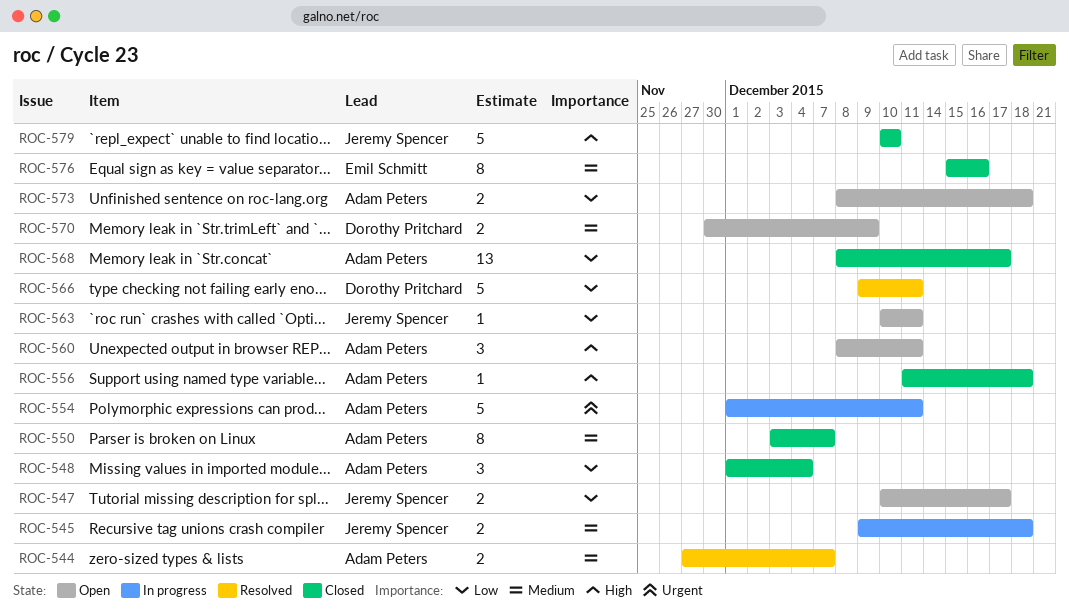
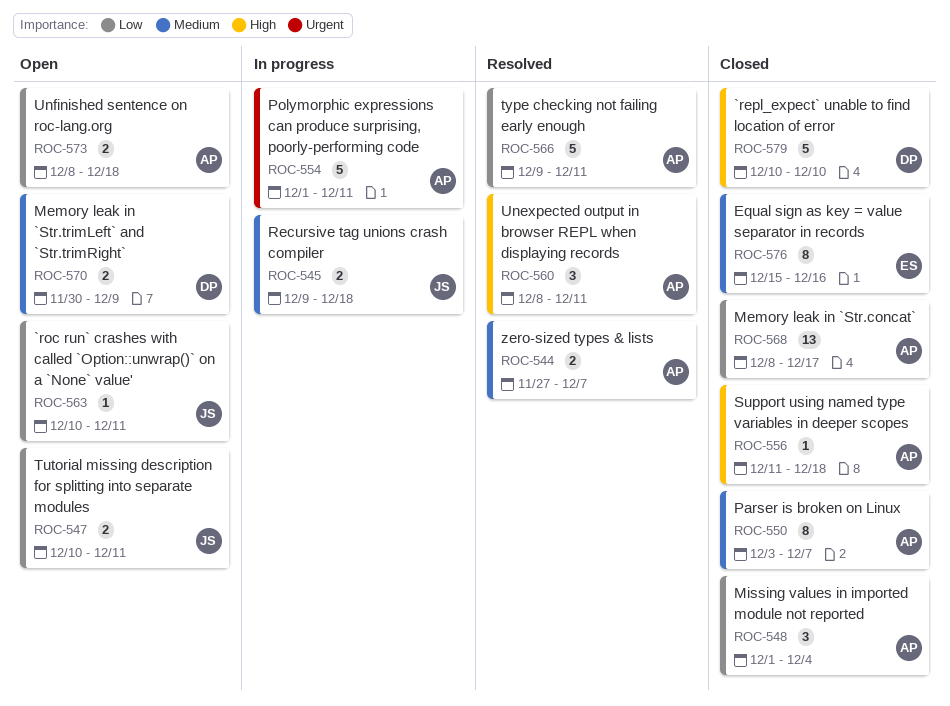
ROC-547, due: Dec 17 -> Dec 11
ROC-560, status: Open -> Resolved
ROC-566, owner: Dorothy Pritchard -> Adam Peters
ROC-579, owner: Jeremy Spencer -> Dorothy Pritchard

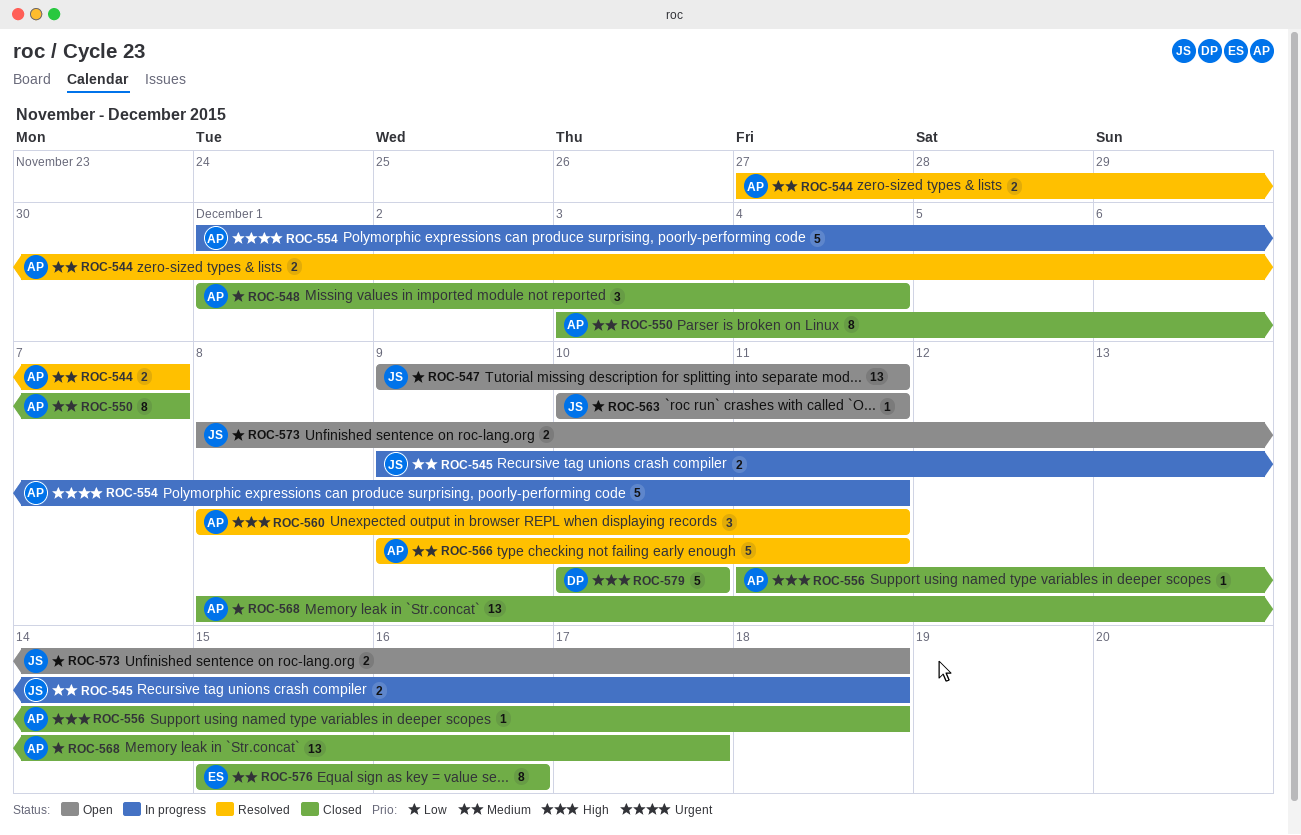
ROC-547, estimate: 2 -> 13
ROC-547, start: Dec 10 -> Dec 9
ROC-566, priority: Low -> Medium
ROC-570: present -> none
ROC-573, owner: AP -> JS

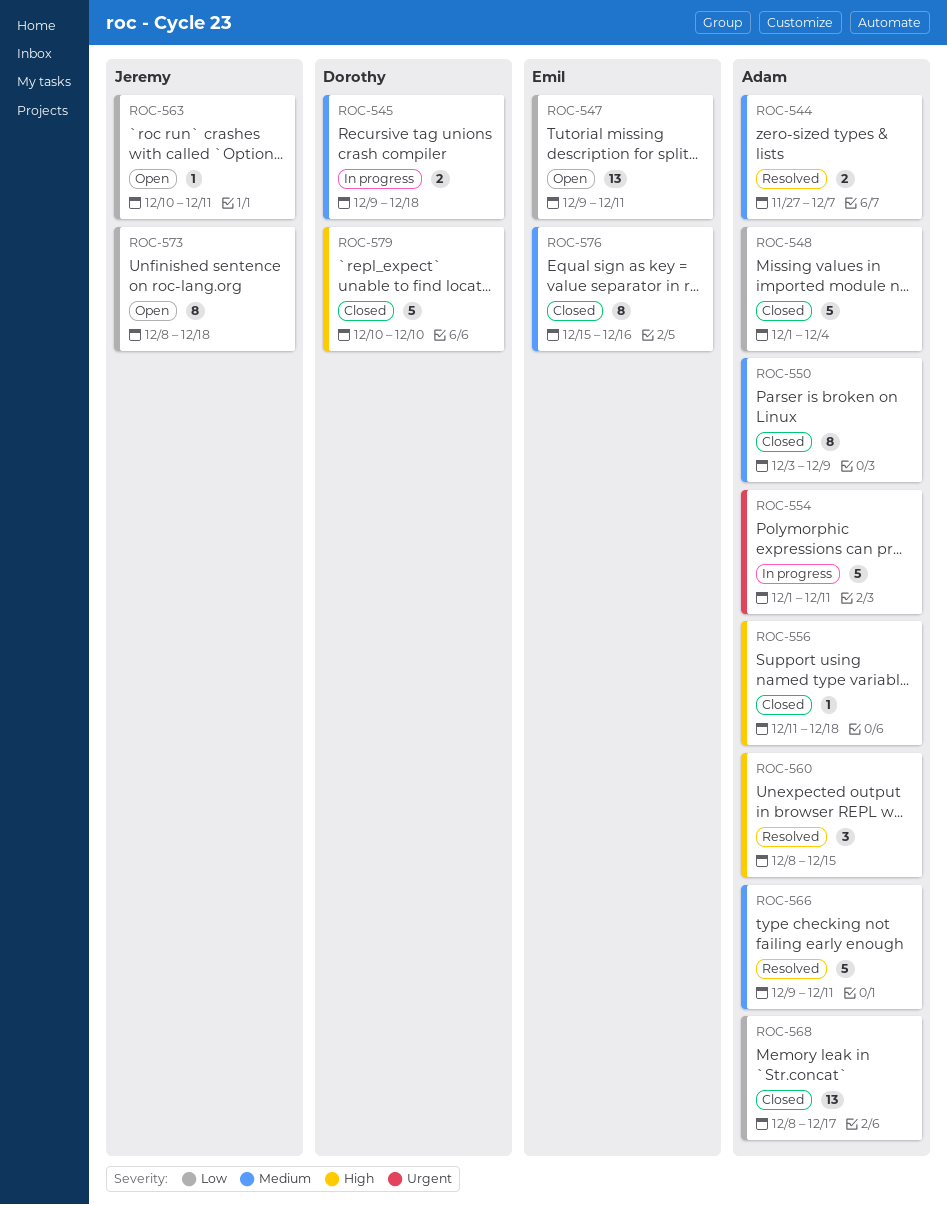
ROC-545, owner: Jeremy -> Dorothy
ROC-547, owner: Jeremy -> Emil
ROC-548, estimate: 3 -> 5
ROC-550, due: Dec 7 -> Dec 9
ROC-560, due: Dec 11 -> Dec 15
ROC-573, estimate: 2 -> 8

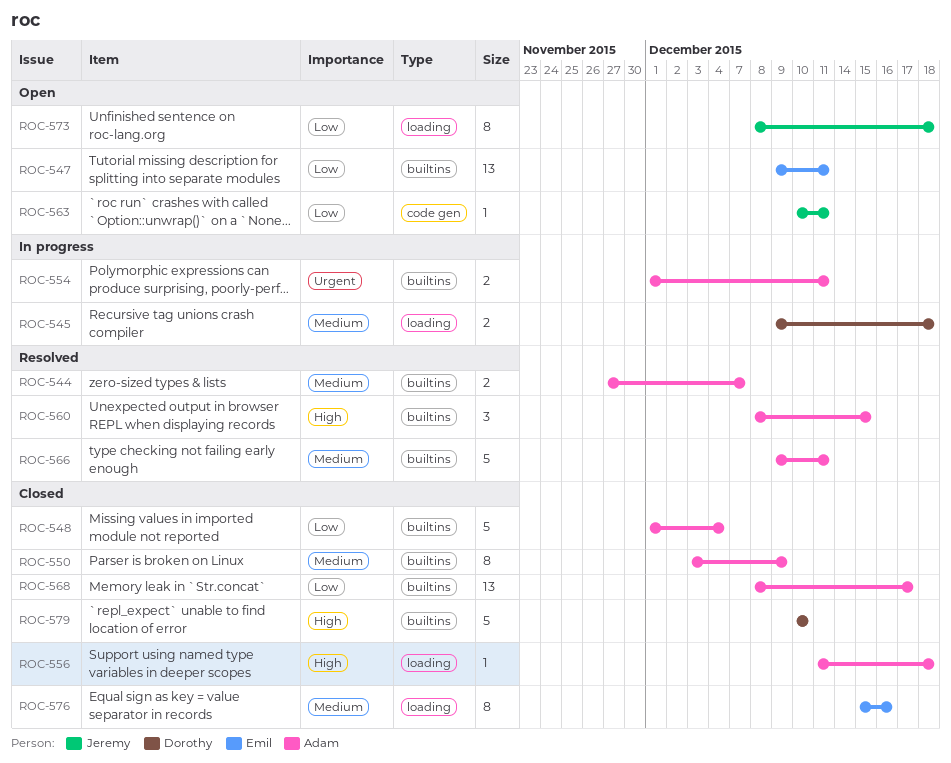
ROC-554, estimate: 5 -> 2

